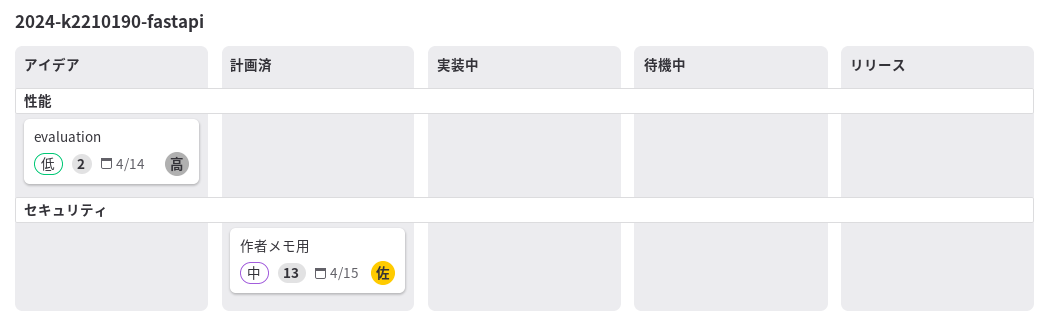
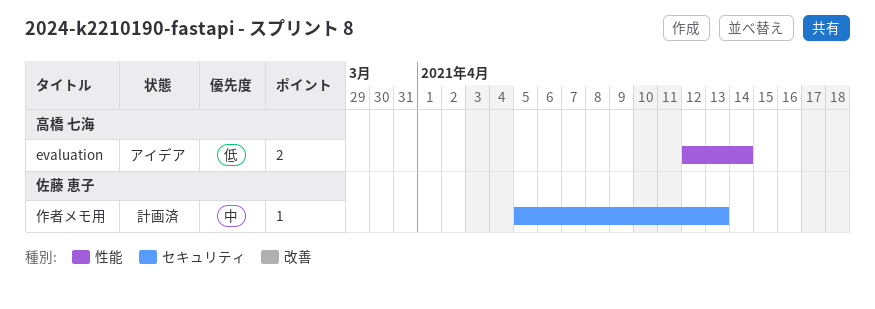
作者メモ用, estimate: 13 -> 1
作者メモ用, due: Apr 15 -> Apr 13

